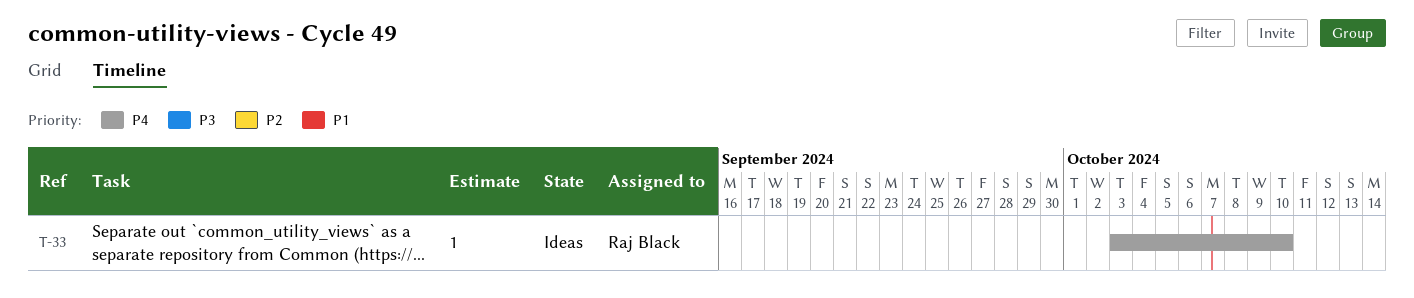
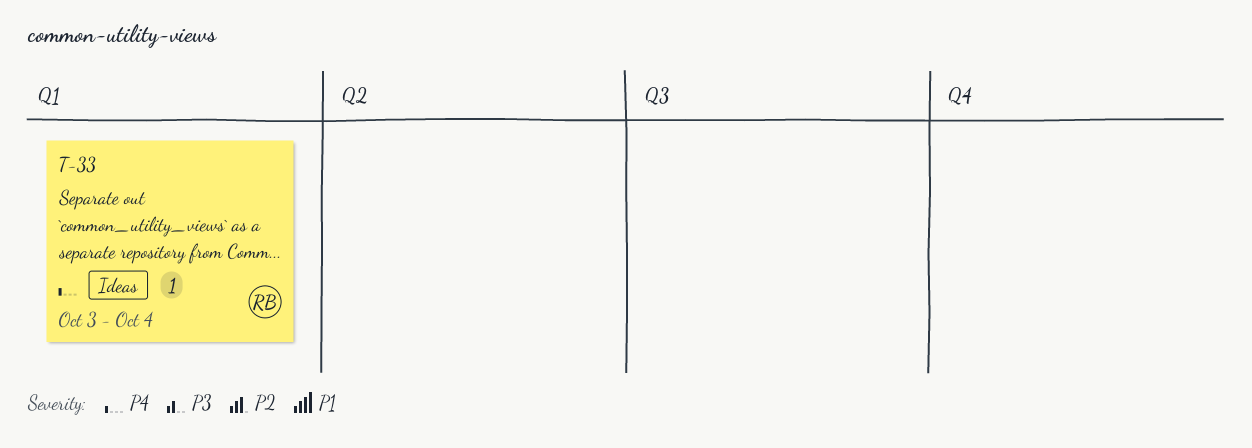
T-33, due: Oct 10 -> Oct 4

